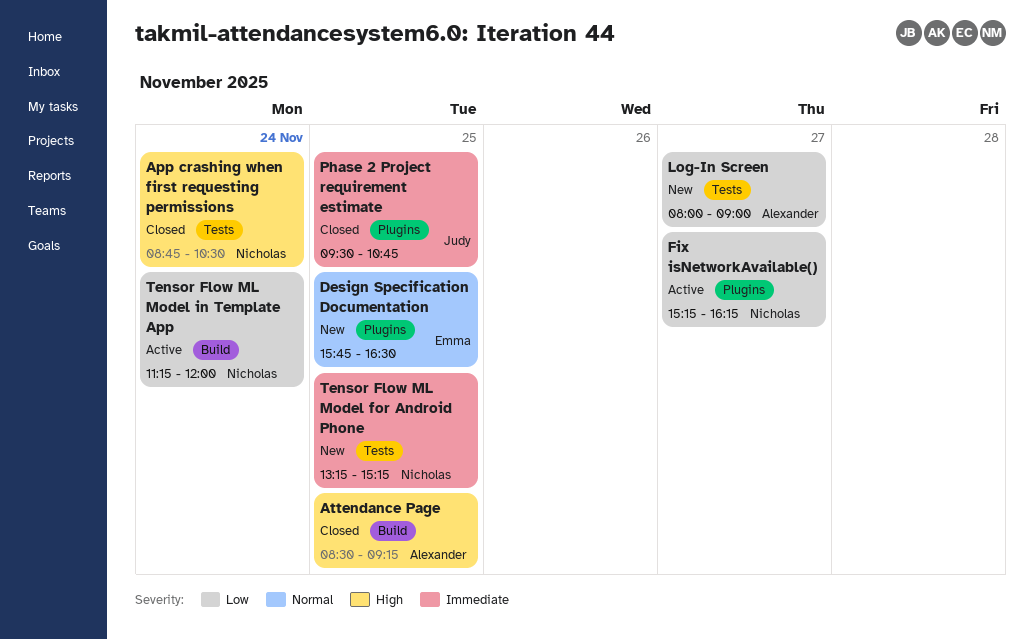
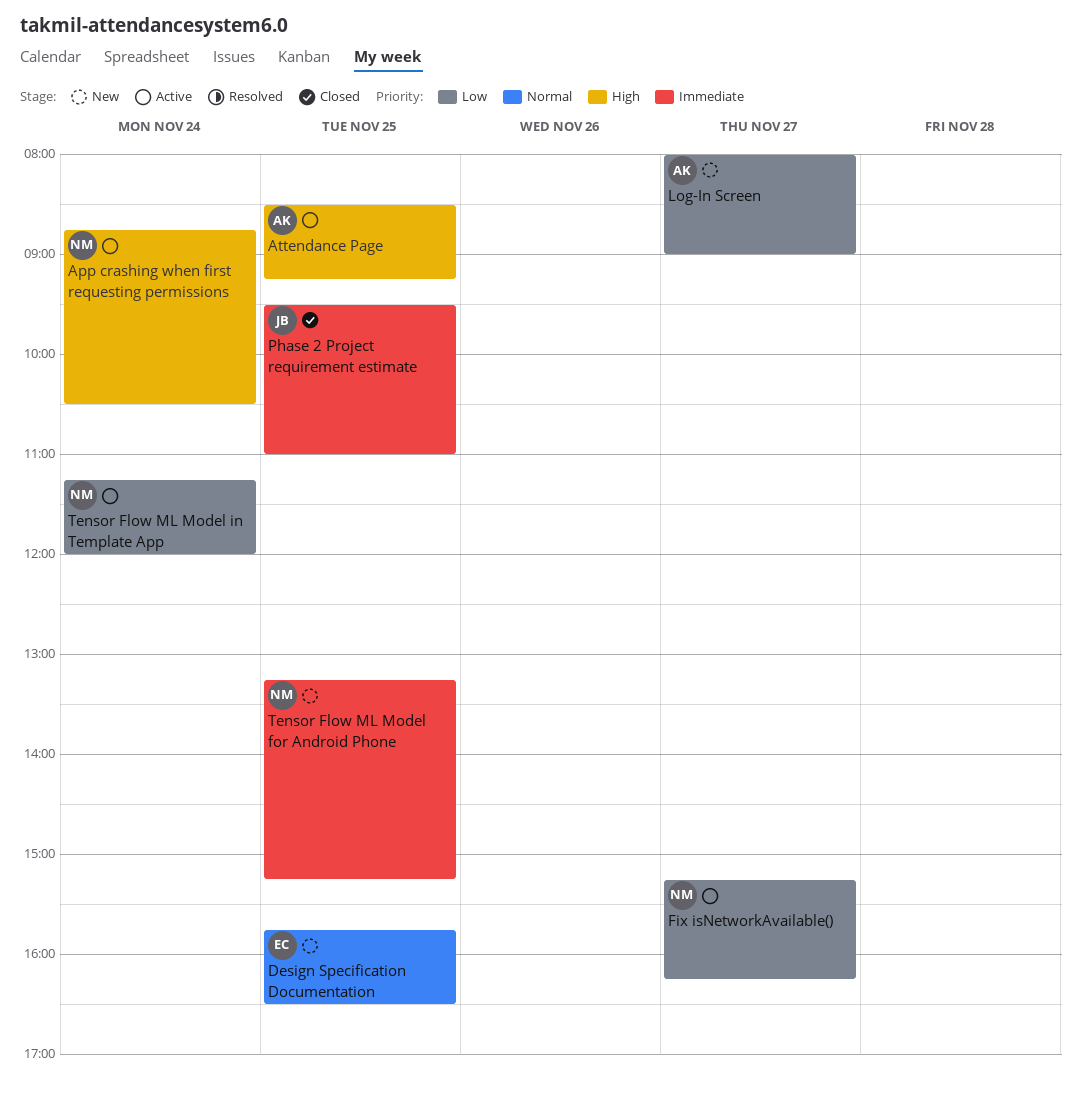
App crashing when first requesting permissions, status: Closed -> Active
Attendance Page, status: Closed -> Active
Phase 2 Project requirement estimate, ends: 10:45 -> 11:00

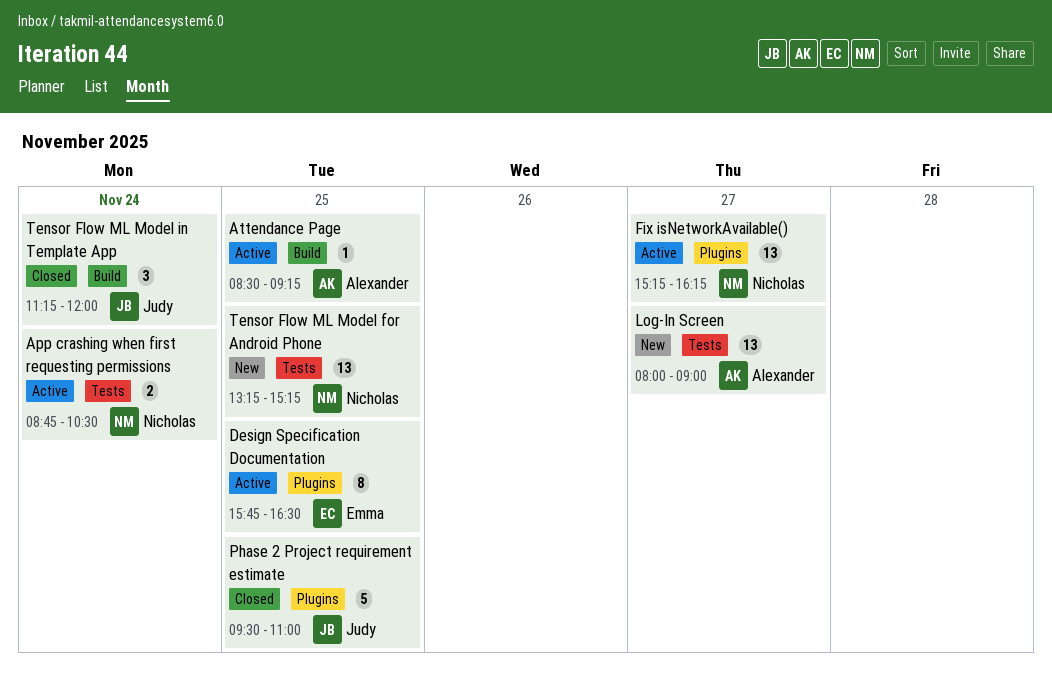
Design Specification Documentation, status: New -> Active
Tensor Flow ML Model in Template App, status: Active -> Closed
Tensor Flow ML Model in Template App, owner: Nicholas -> Judy

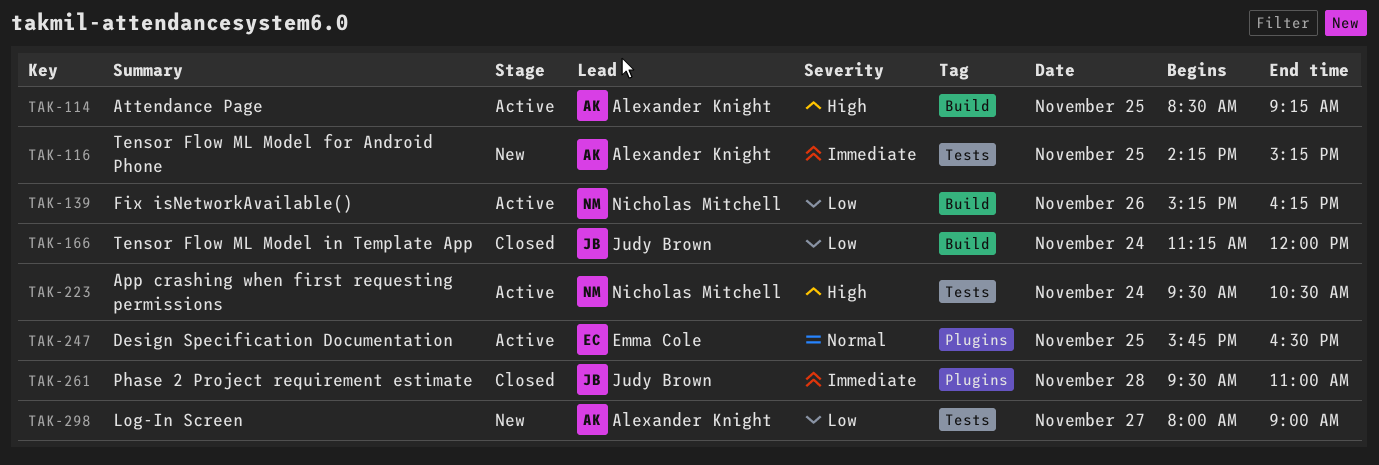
App crashing when first requesting permissions, begins: 08:45 -> 09:30
Fix isNetworkAvailable(), label: Plugins -> Build
Fix isNetworkAvailable(), day: Nov 27 -> Nov 26
Phase 2 Project requirement estimate, day: Nov 25 -> Nov 28
Tensor Flow ML Model for Android Phone, owner: Nicholas Mitchell -> Alexander Knight
Tensor Flow ML Model for Android Phone, begins: 13:15 -> 14:15

